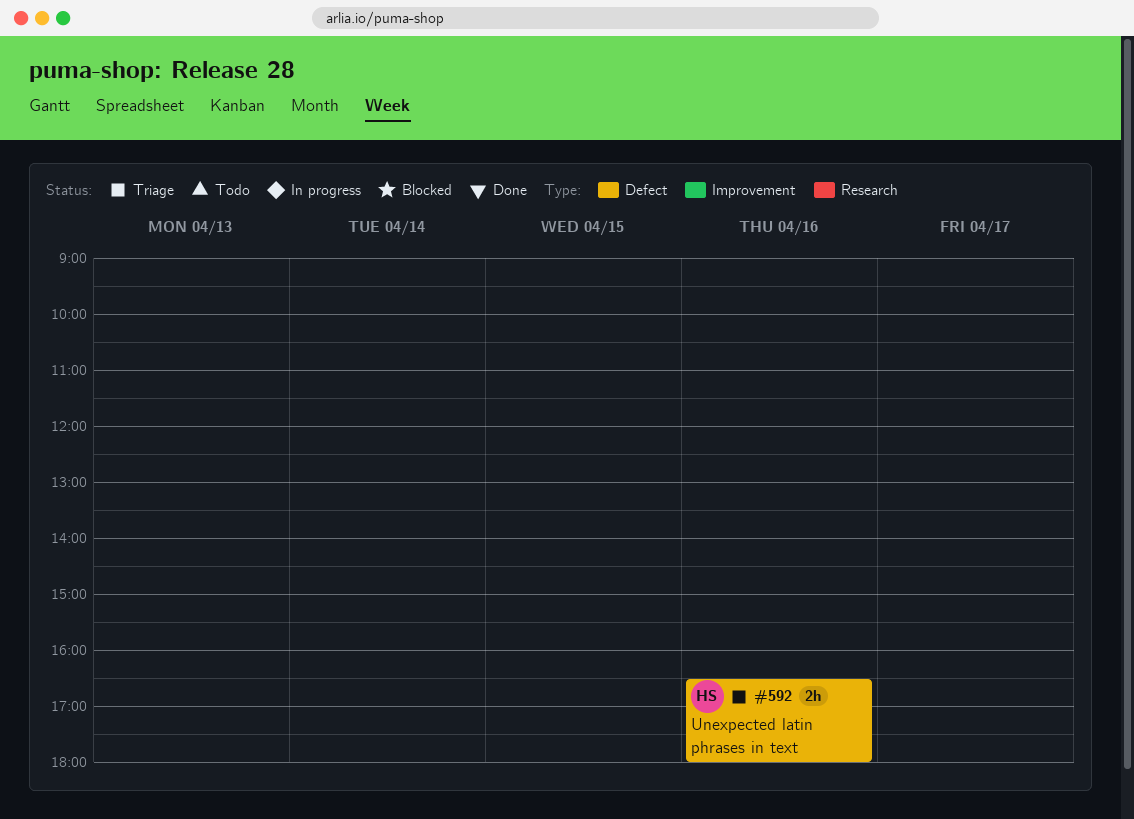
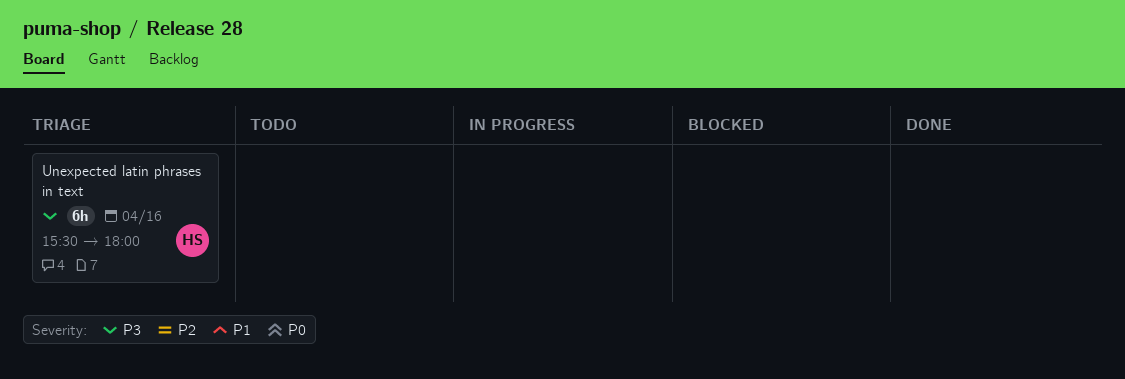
Unexpected latin phrases in text, estimate: 2h -> 6h
Unexpected latin phrases in text, begins: 16:30 -> 15:30

